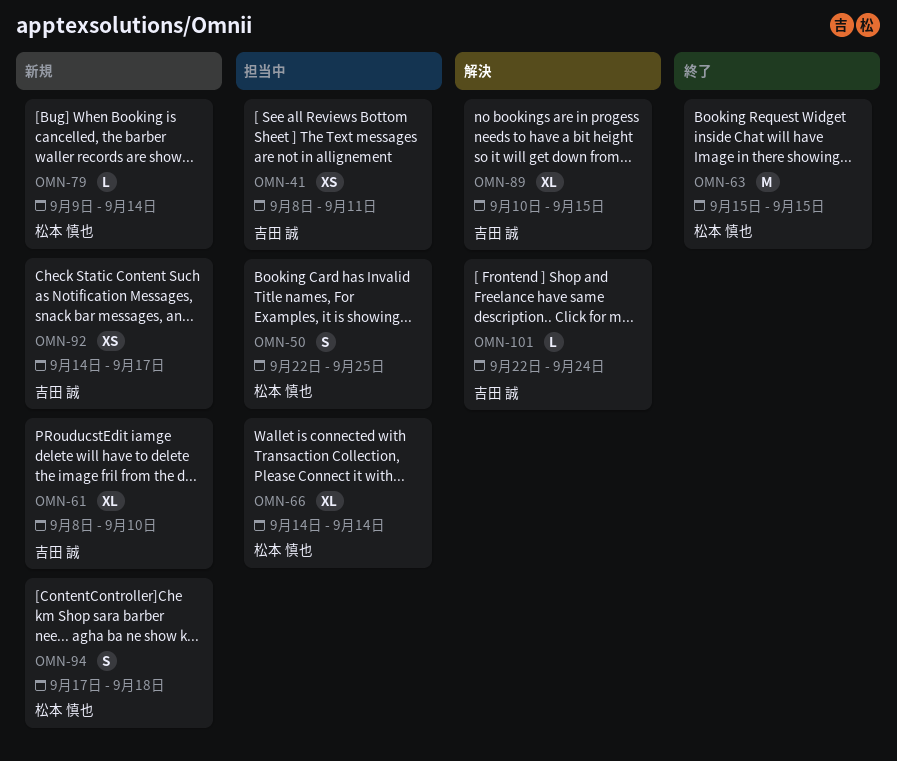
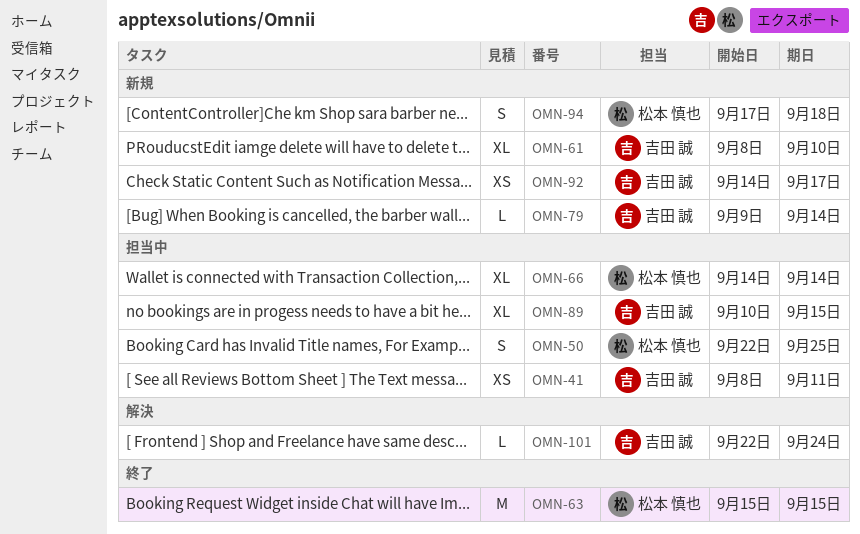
OMN-79, owner: 松本 慎也 -> 吉田 誠
OMN-89, status: 解決 -> 担当中

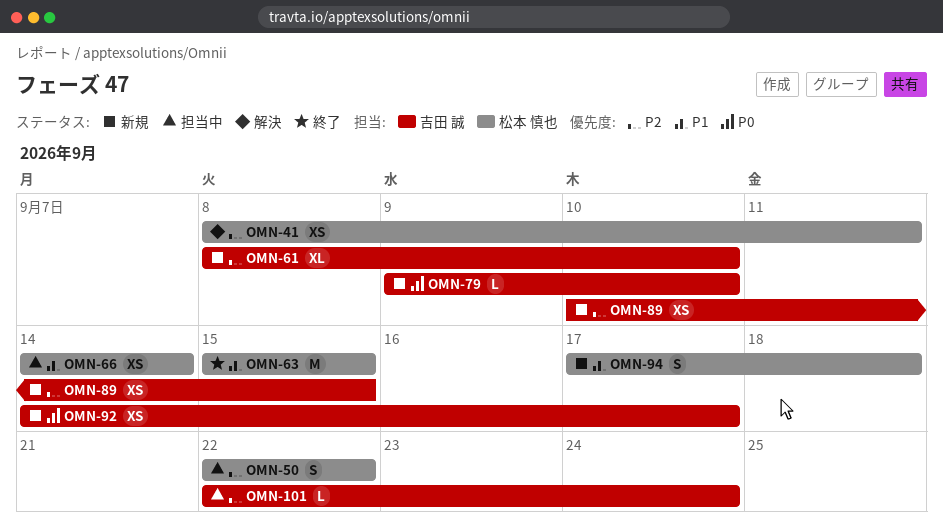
OMN-41, status: 担当中 -> 解決
OMN-41, owner: 吉田 誠 -> 松本 慎也
OMN-50, due: Sep 25 -> Sep 22
OMN-66, estimate: XL -> XS
OMN-79, due: Sep 14 -> Sep 10
OMN-89, status: 担当中 -> 新規
OMN-89, estimate: XL -> XS
OMN-101, status: 解決 -> 担当中

